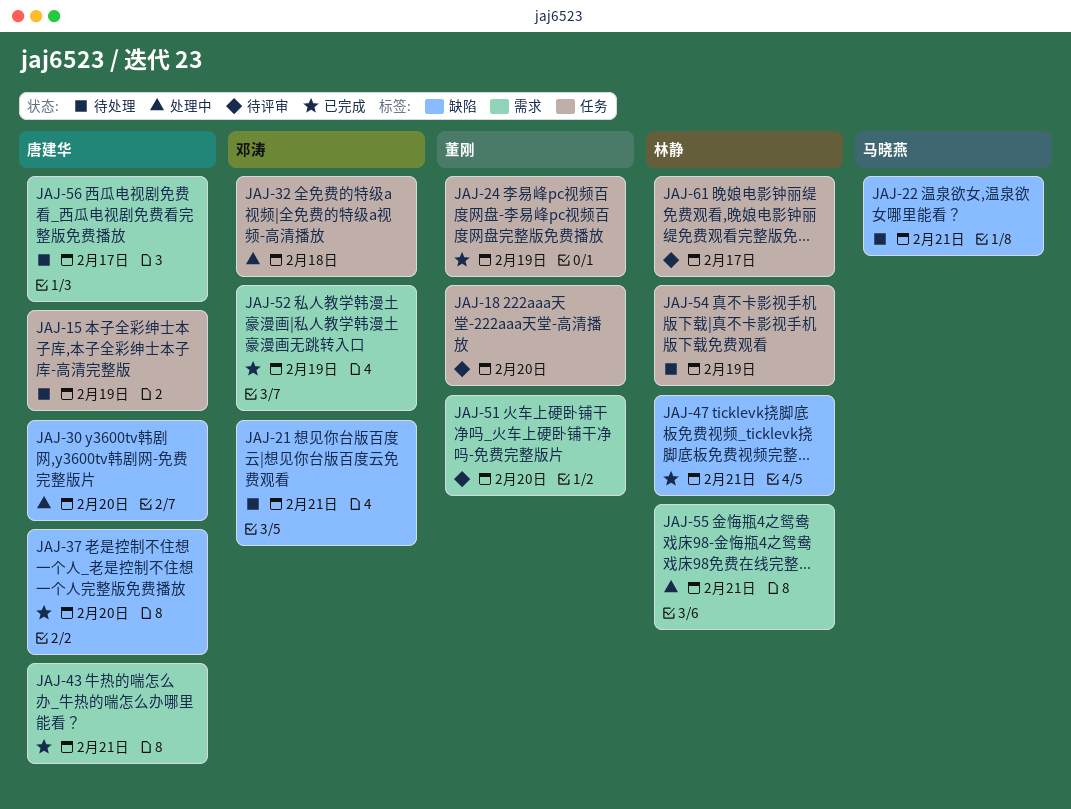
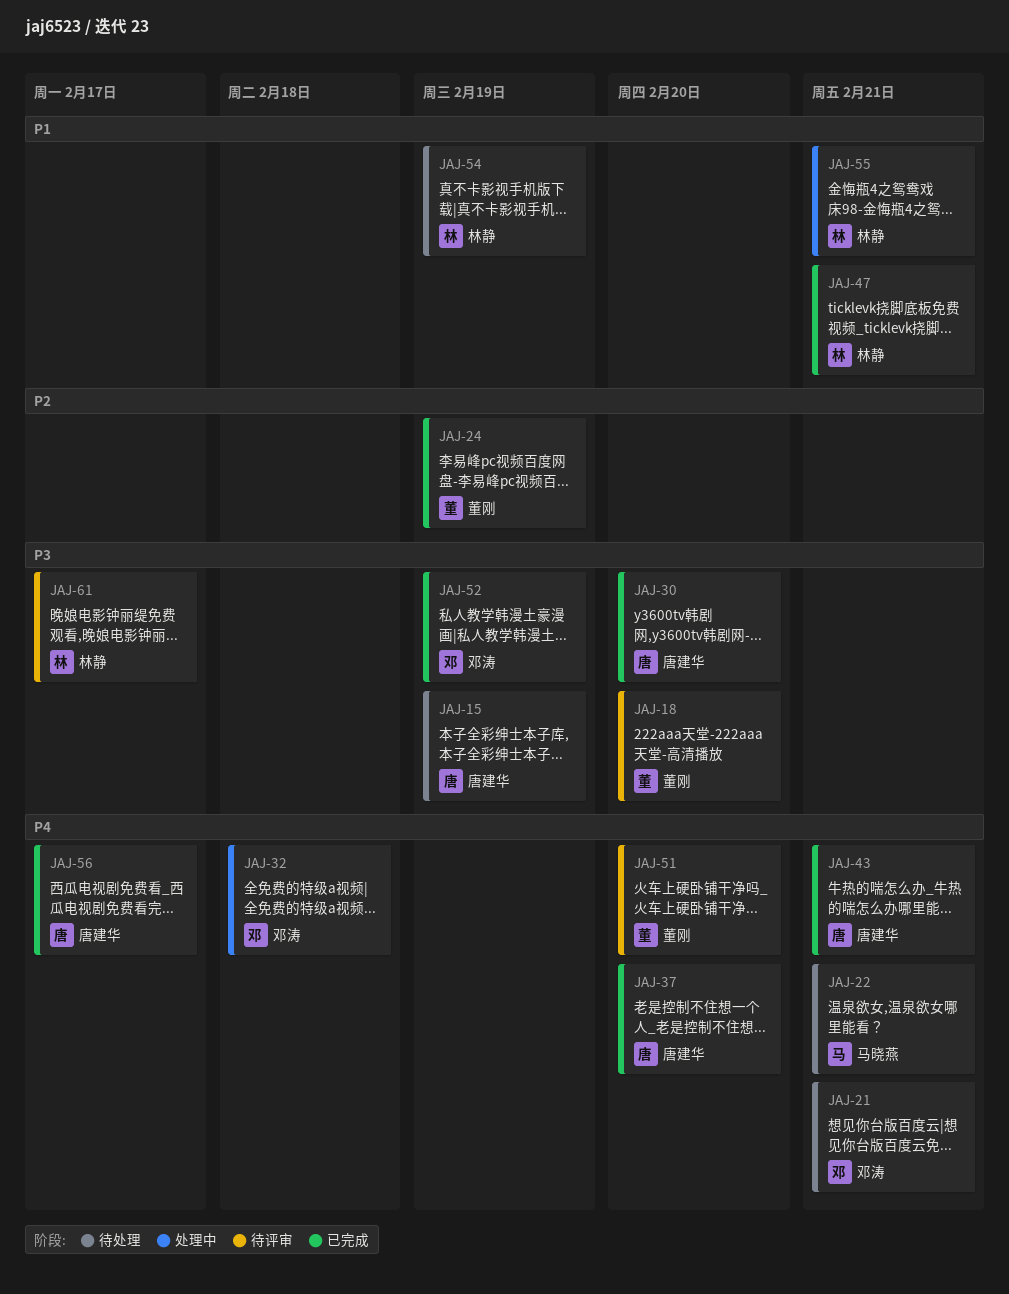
JAJ-30, status: 处理中 -> 已完成
JAJ-56, status: 待处理 -> 已完成

